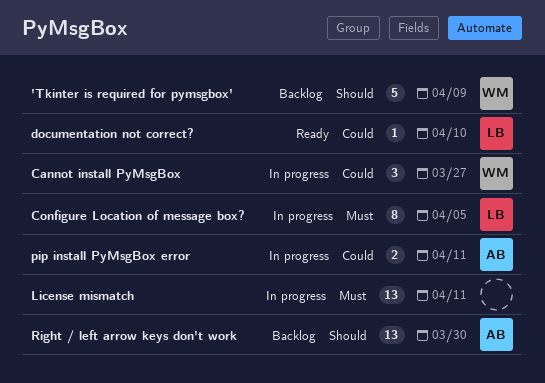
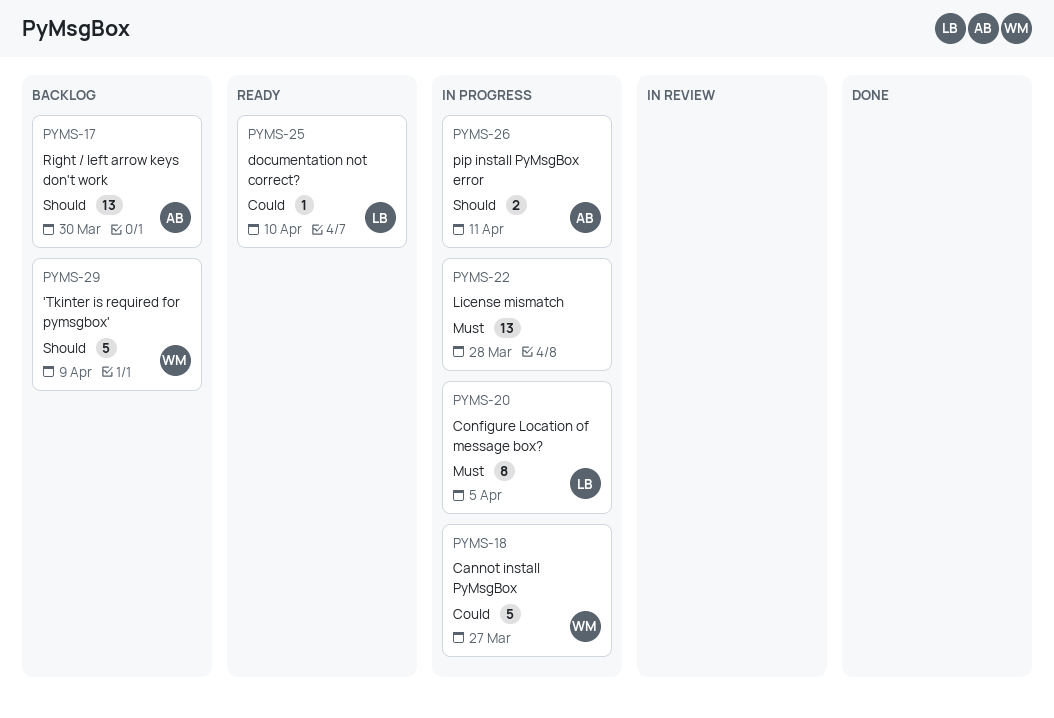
Cannot install PyMsgBox, estimate: 3 -> 5
License mismatch, due: Apr 11 -> Mar 28
pip install PyMsgBox error, priority: Could -> Should

